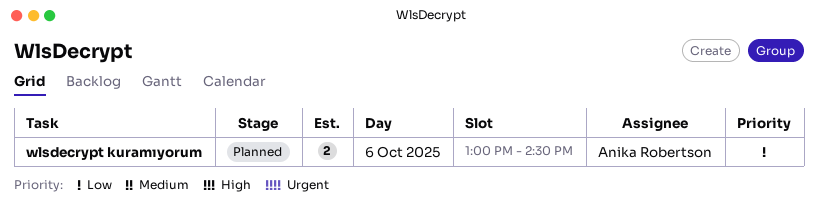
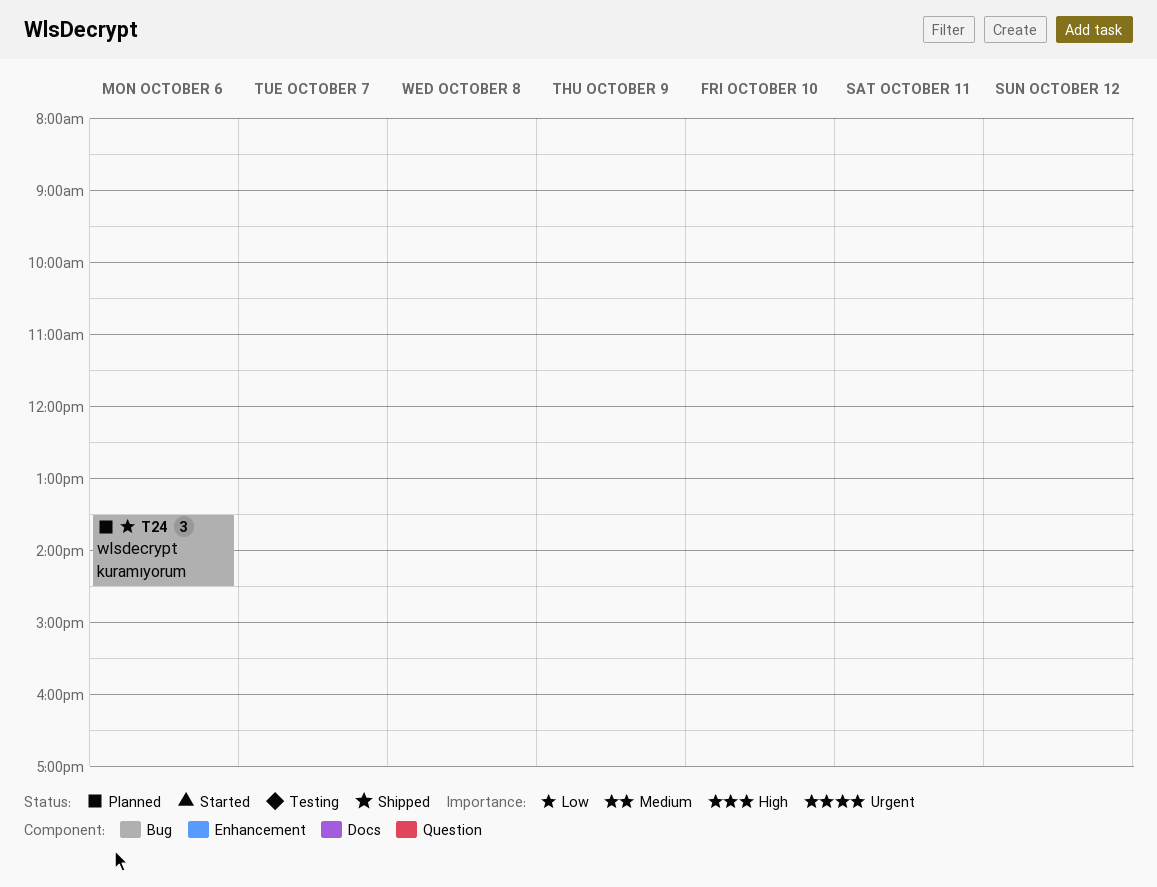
wlsdecrypt kuramıyorum, estimate: 2 -> 3
wlsdecrypt kuramıyorum, begins: 13:00 -> 13:30

